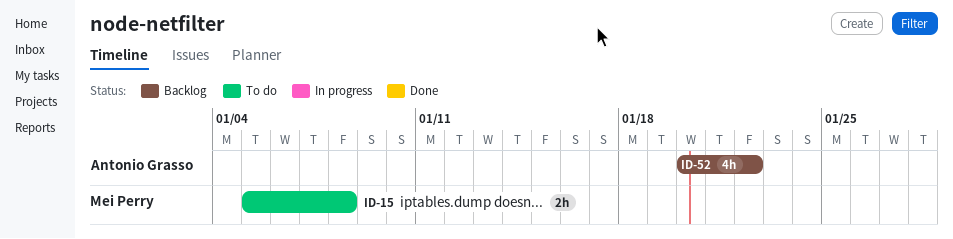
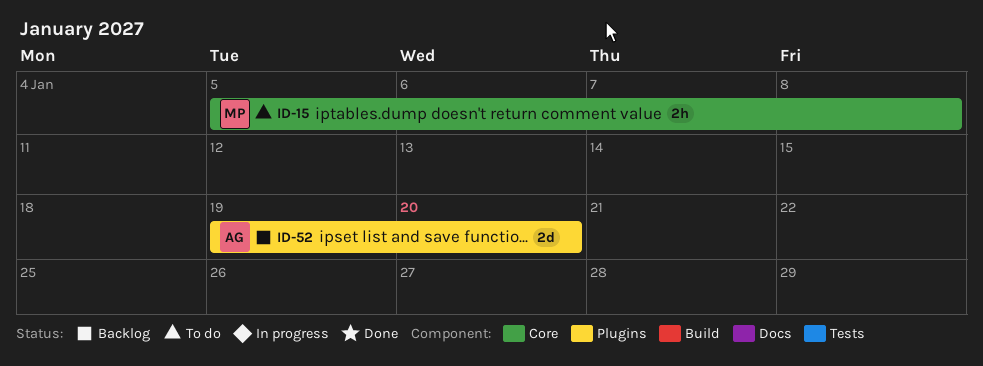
ID-52, estimate: 4h -> 2d
ID-52, start: Jan 20 -> Jan 19
ID-52, due: Jan 22 -> Jan 20

